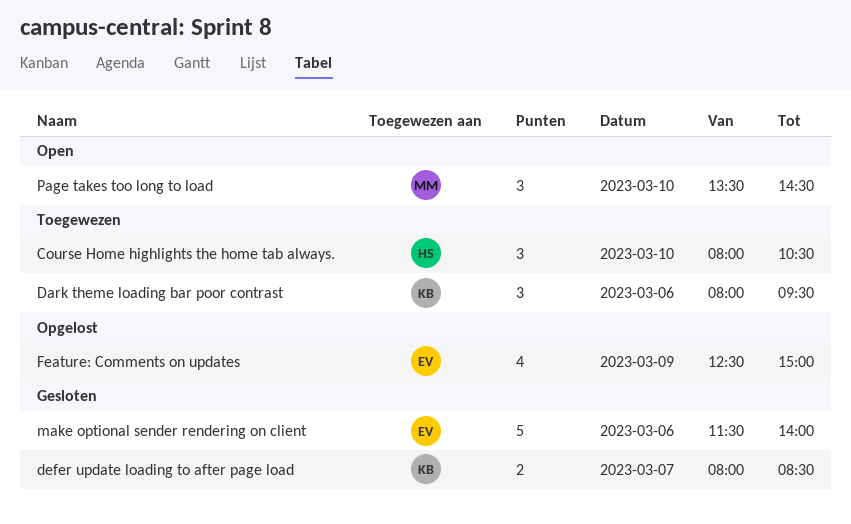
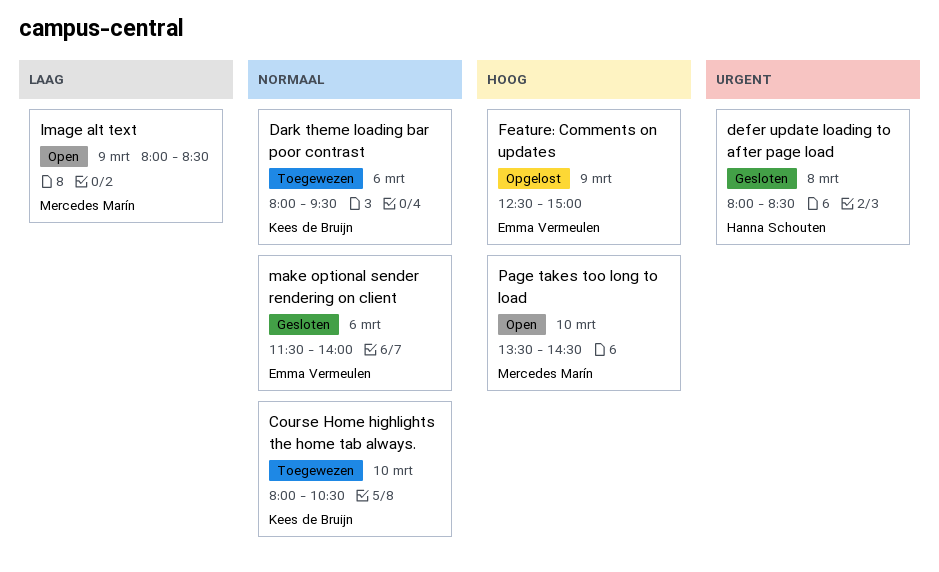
Course Home highlights the home tab always., owner: Hanna Schouten -> Kees de Bruijn
defer update loading to after page load, owner: Kees de Bruijn -> Hanna Schouten
defer update loading to after page load, day: Mar 7 -> Mar 8
Image alt text: none -> present

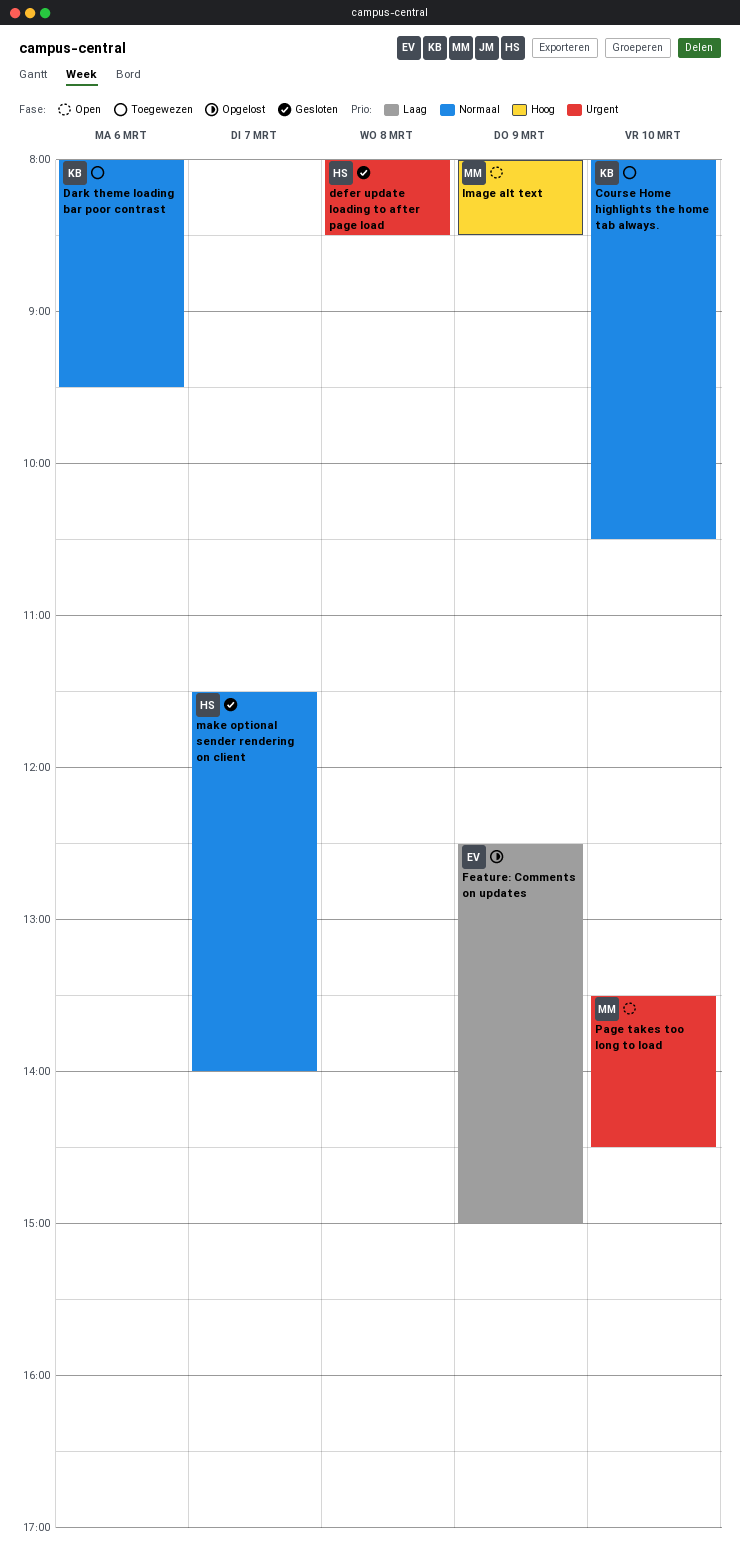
Feature: Comments on updates, priority: Hoog -> Laag
Image alt text, priority: Laag -> Hoog
make optional sender rendering on client, owner: Emma Vermeulen -> Hanna Schouten
make optional sender rendering on client, day: Mar 6 -> Mar 7
Page takes too long to load, priority: Hoog -> Urgent

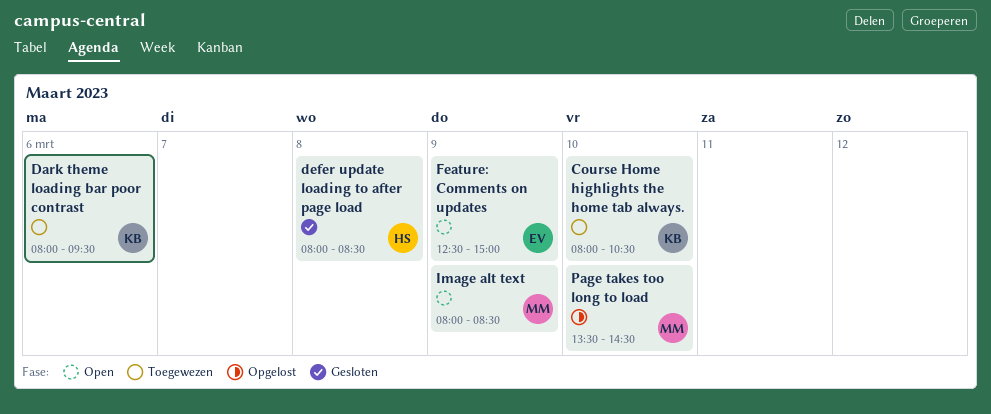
Feature: Comments on updates, status: Opgelost -> Open
make optional sender rendering on client: present -> none
Page takes too long to load, status: Open -> Opgelost

